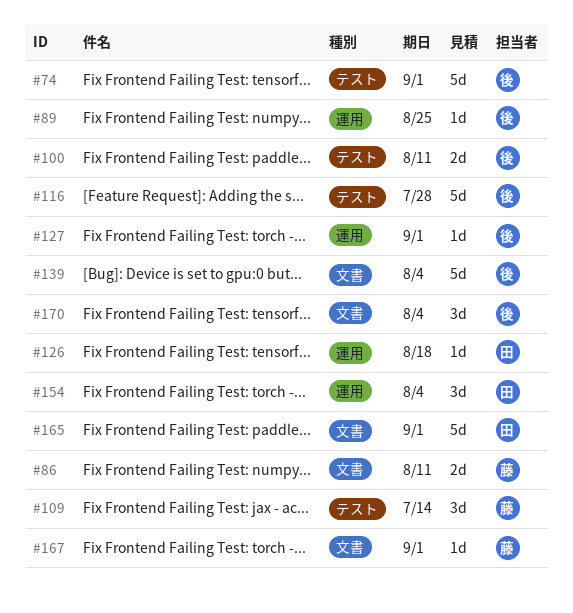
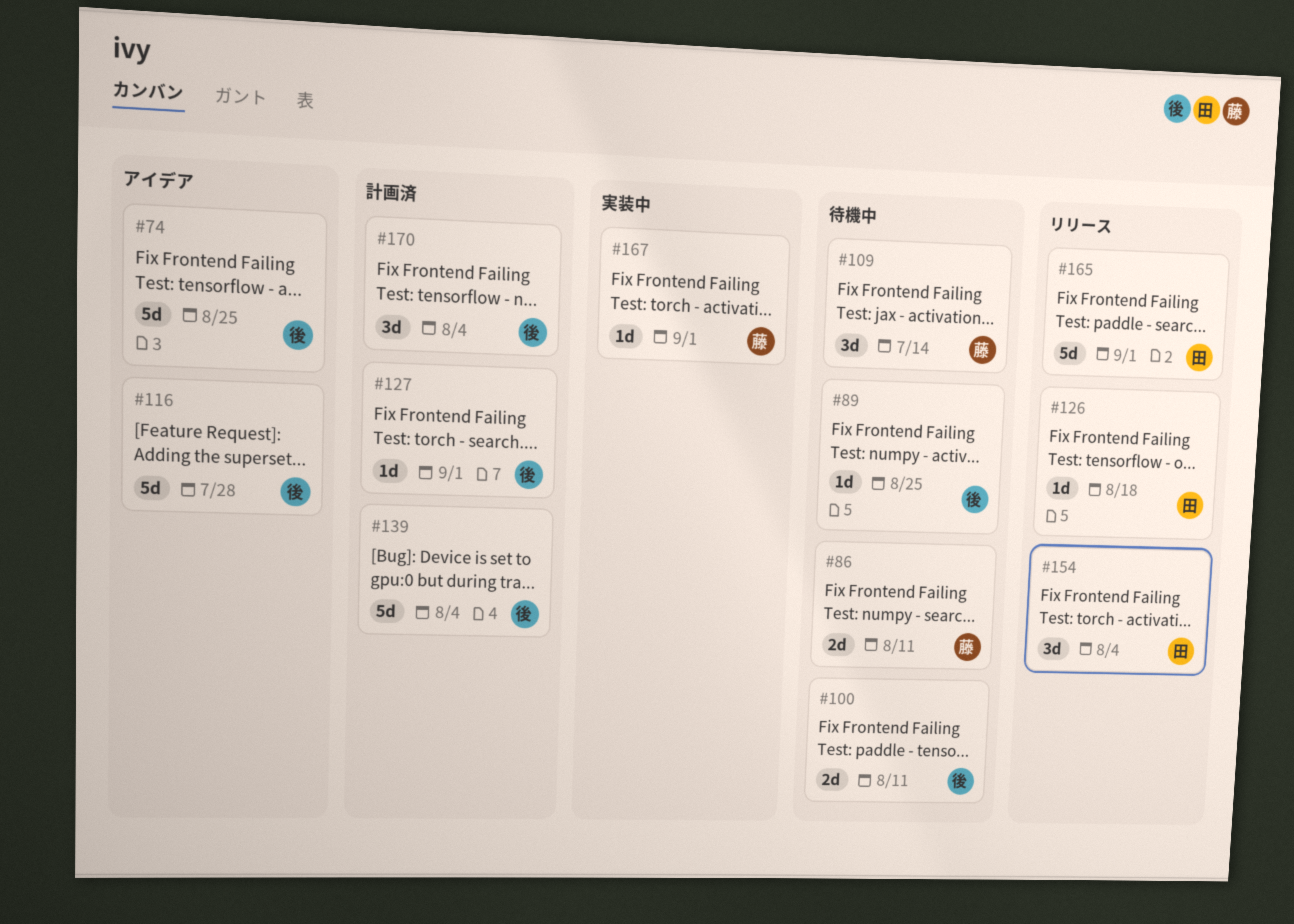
#74, due: Sep 1 -> Aug 25

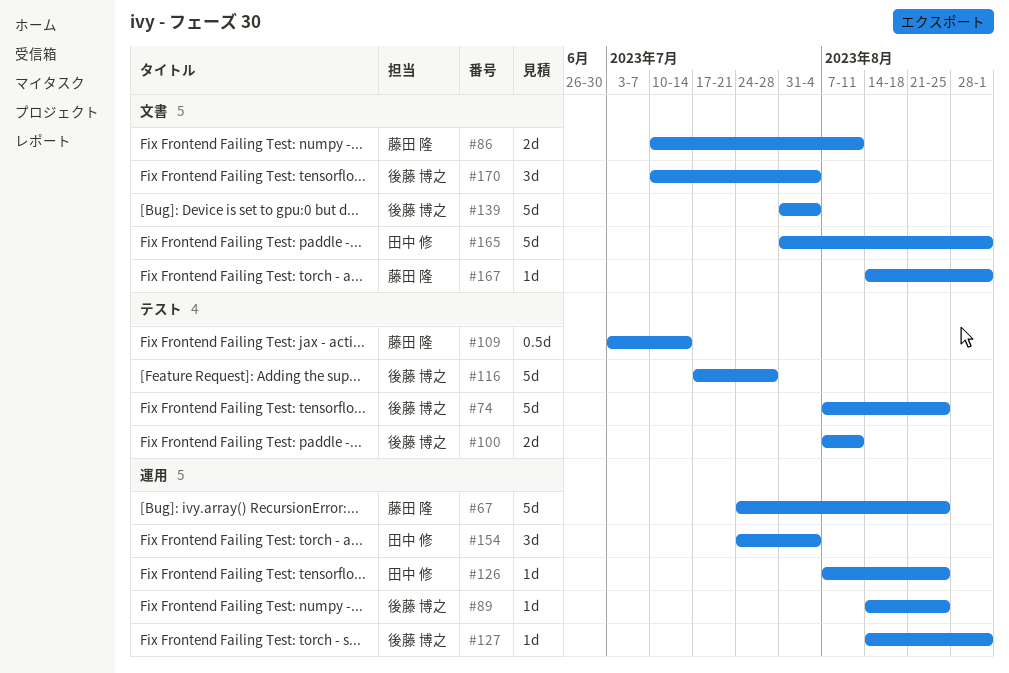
#67: none -> present
#109, estimate: 3d -> 0.5d
#126, due: Aug 18 -> Aug 25

